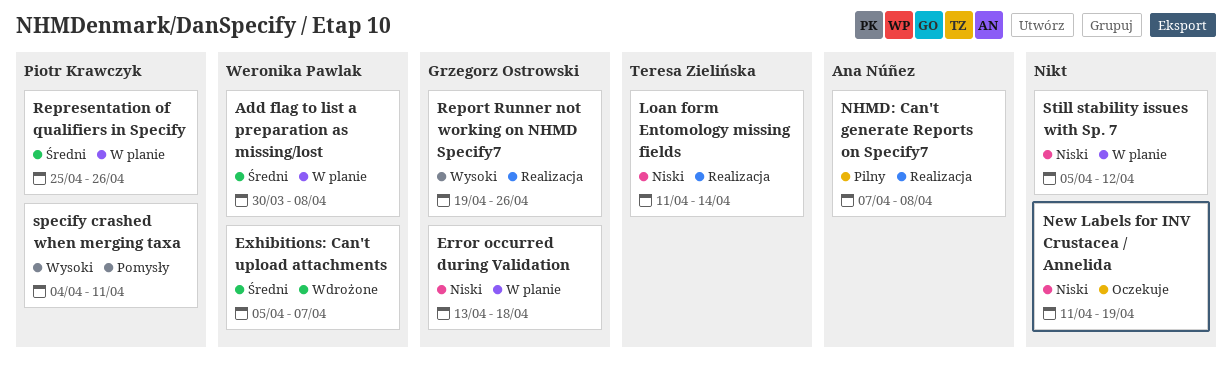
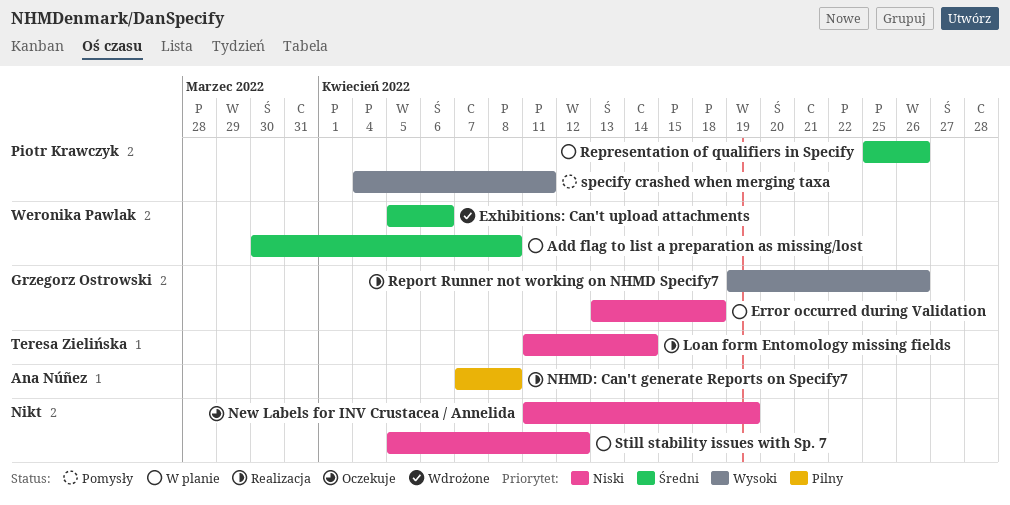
Exhibitions: Can't upload attachments, due: Apr 7 -> Apr 6

